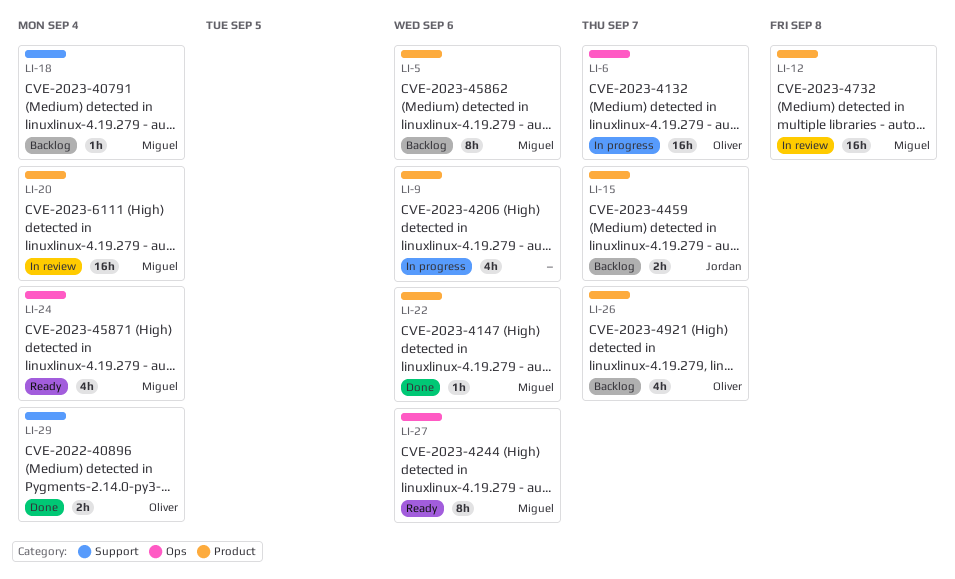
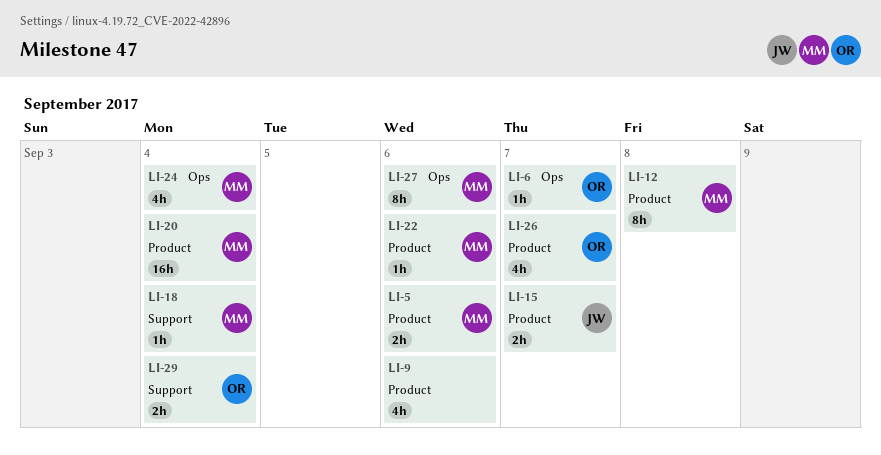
LI-5, estimate: 8h -> 2h
LI-6, estimate: 16h -> 1h
LI-12, estimate: 16h -> 8h

